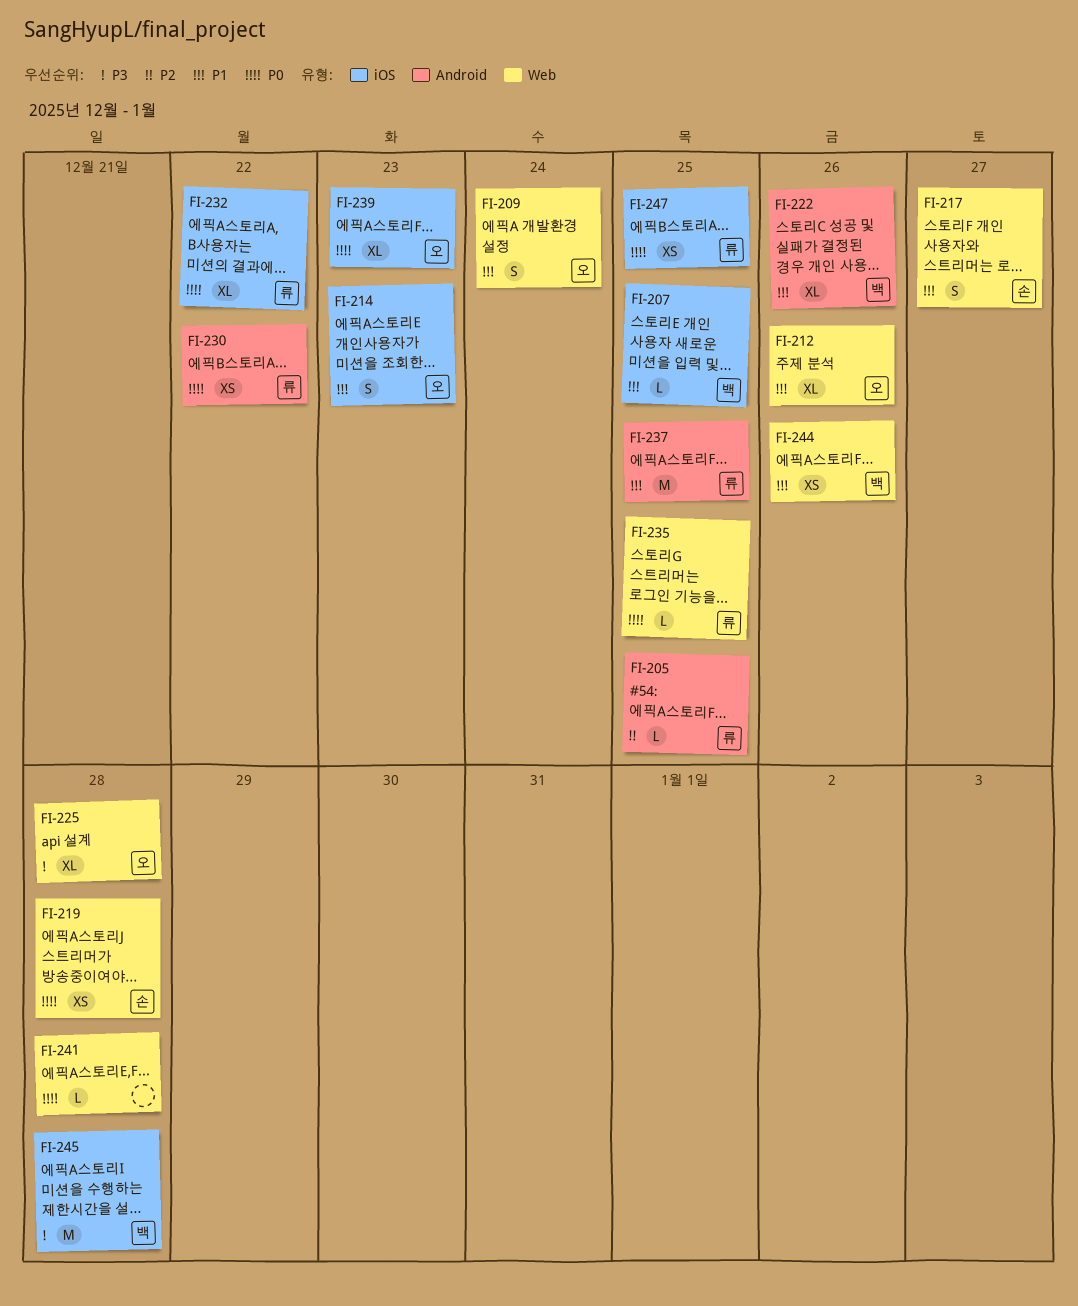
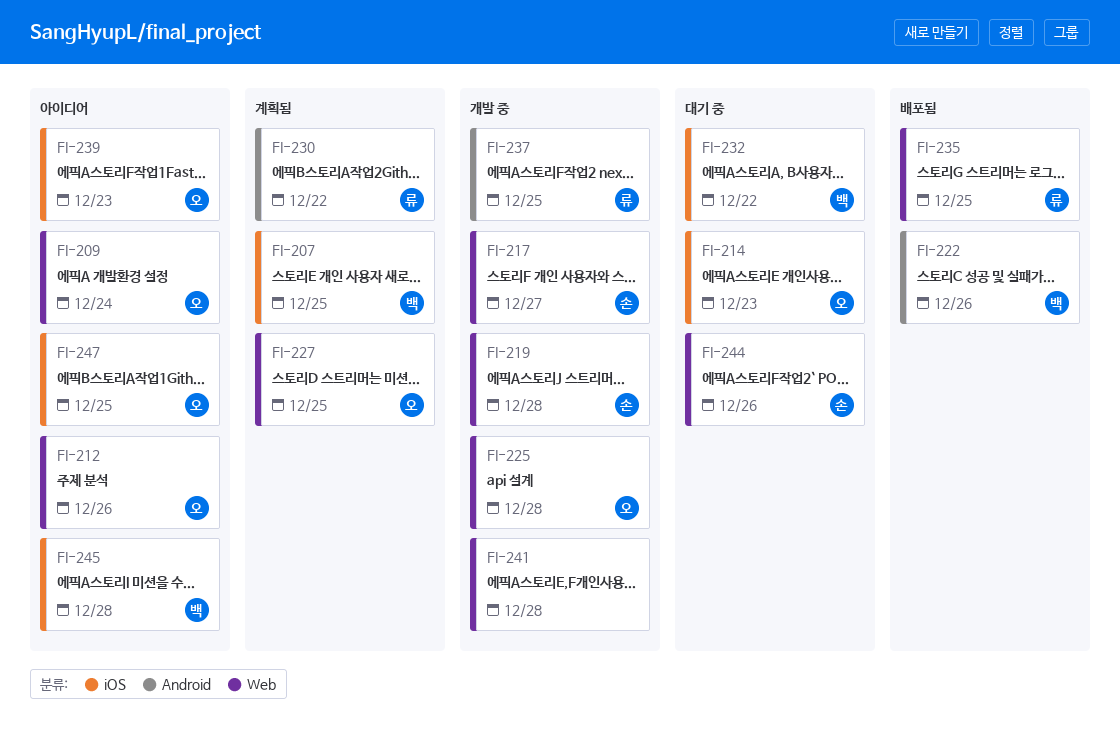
FI-205: present -> none
FI-227: none -> present
FI-232, owner: 류 -> 백
FI-244, owner: 백 -> 손
FI-247, owner: 류 -> 오

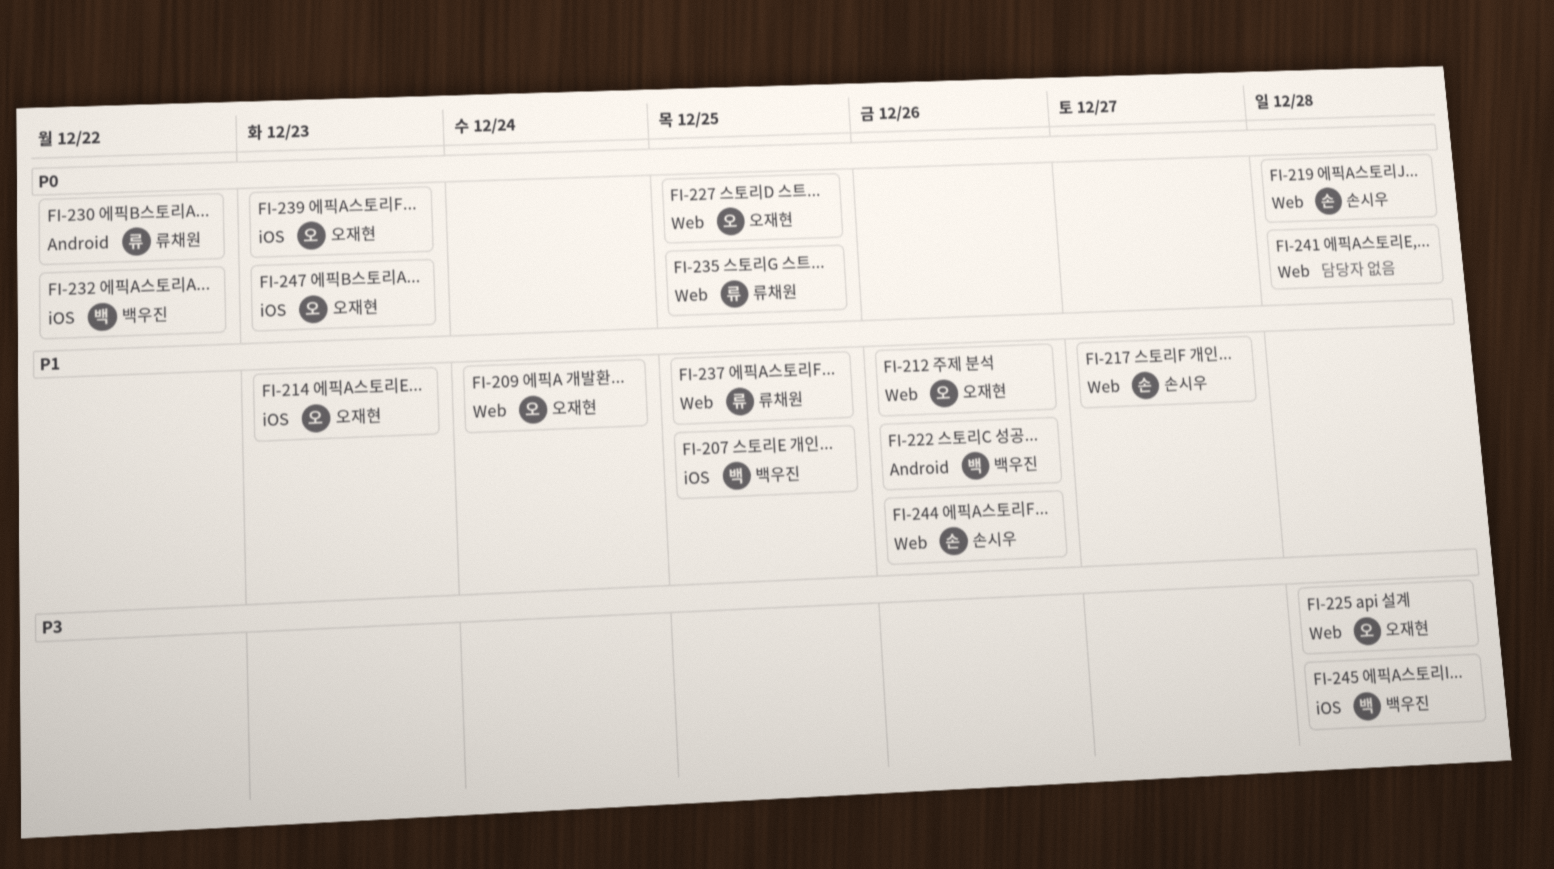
FI-237, label: Android -> Web
FI-247, due: Dec 25 -> Dec 23

